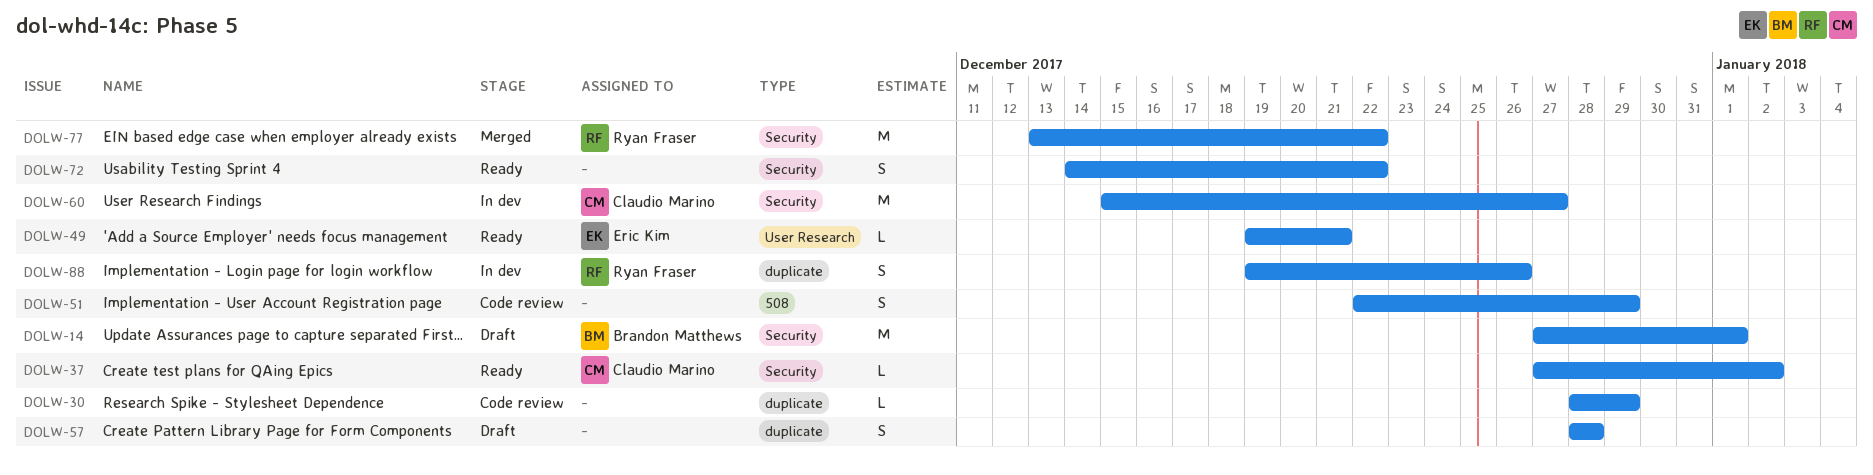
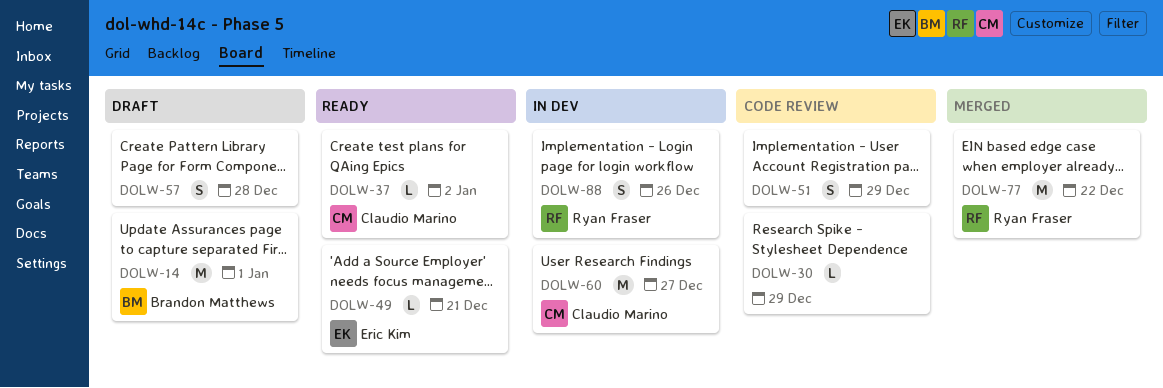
DOLW-72: present -> none

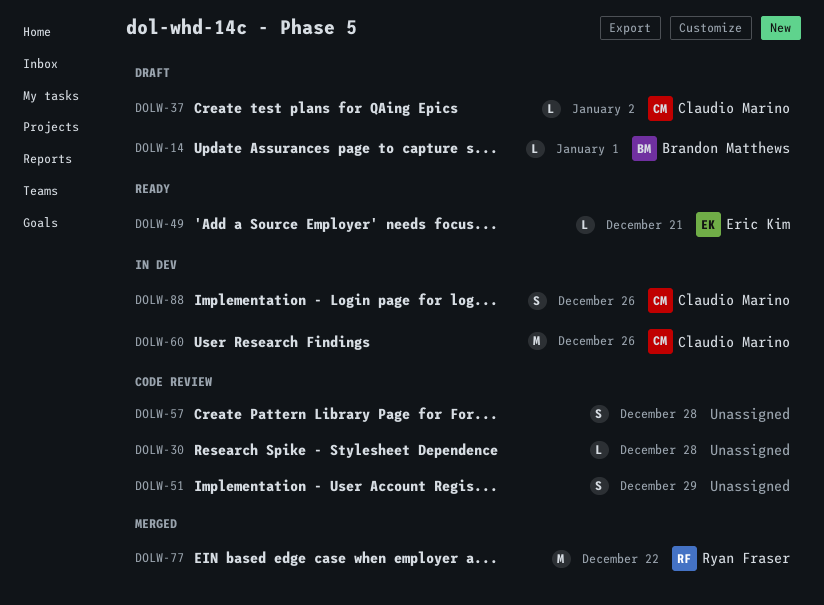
DOLW-14, estimate: M -> L
DOLW-30, due: Dec 29 -> Dec 28
DOLW-37, status: Ready -> Draft
DOLW-57, status: Draft -> Code review
DOLW-60, due: Dec 27 -> Dec 26
DOLW-88, owner: Ryan Fraser -> Claudio Marino

